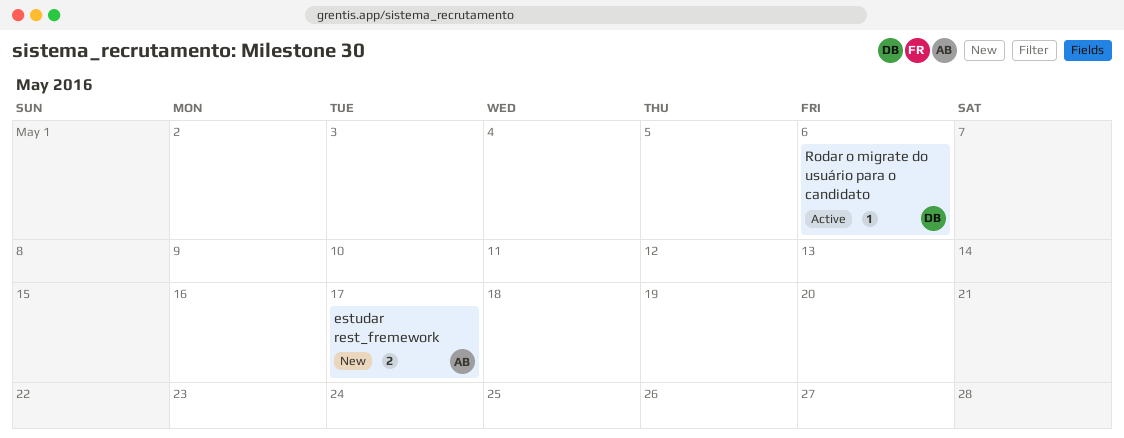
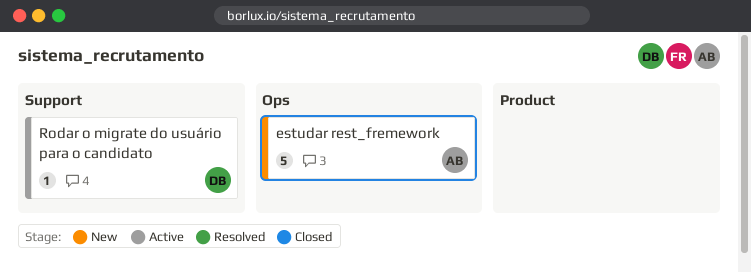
estudar rest_fremework, estimate: 2 -> 5

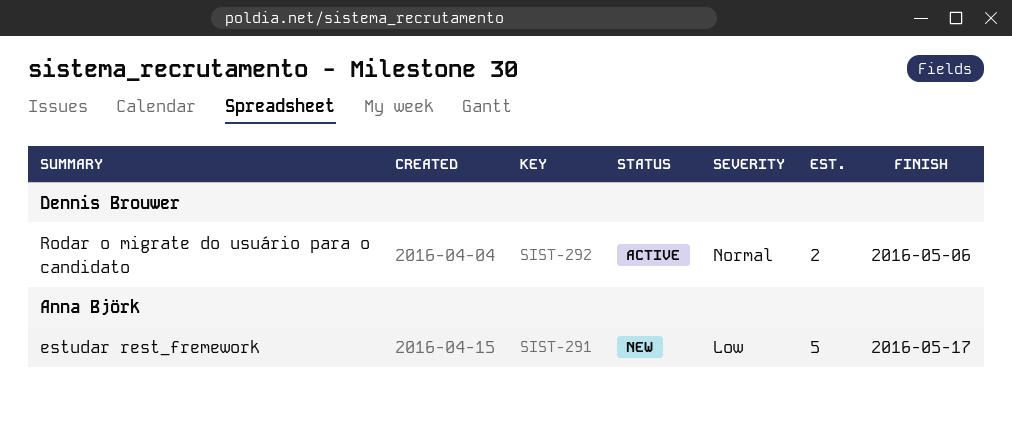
Rodar o migrate do usuário para o candidato, estimate: 1 -> 2

